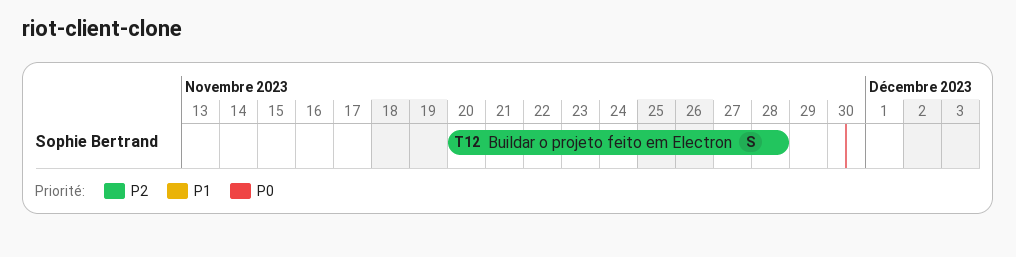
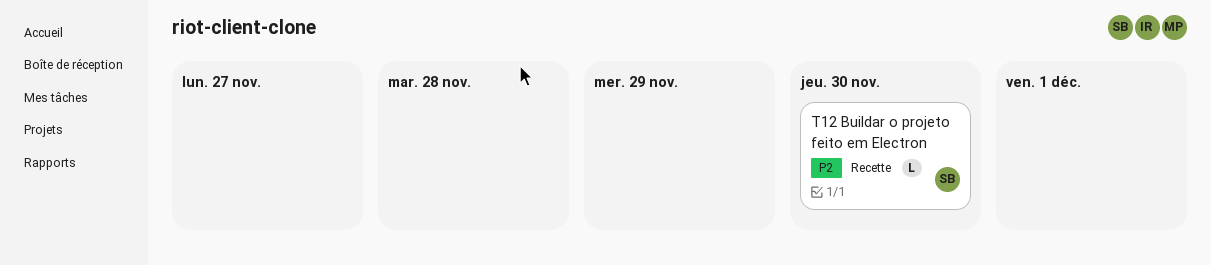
T12, estimate: S -> L
T12, due: Nov 28 -> Nov 30

